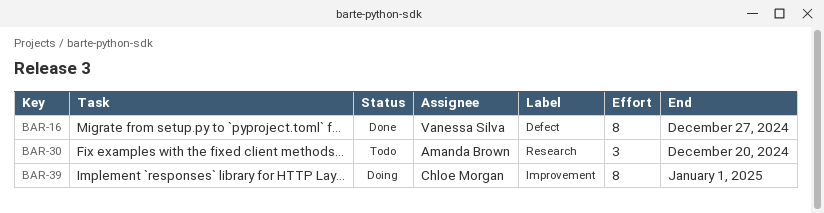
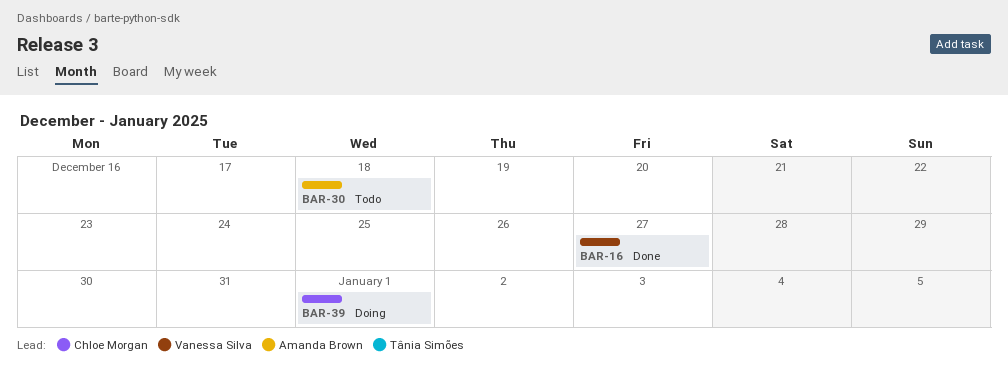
BAR-30, due: Dec 20 -> Dec 18

